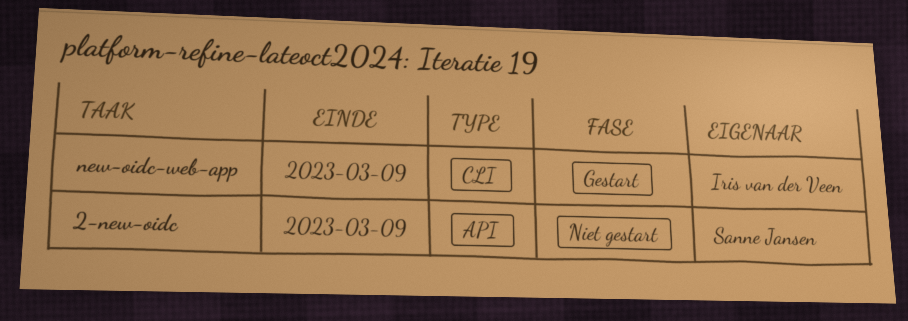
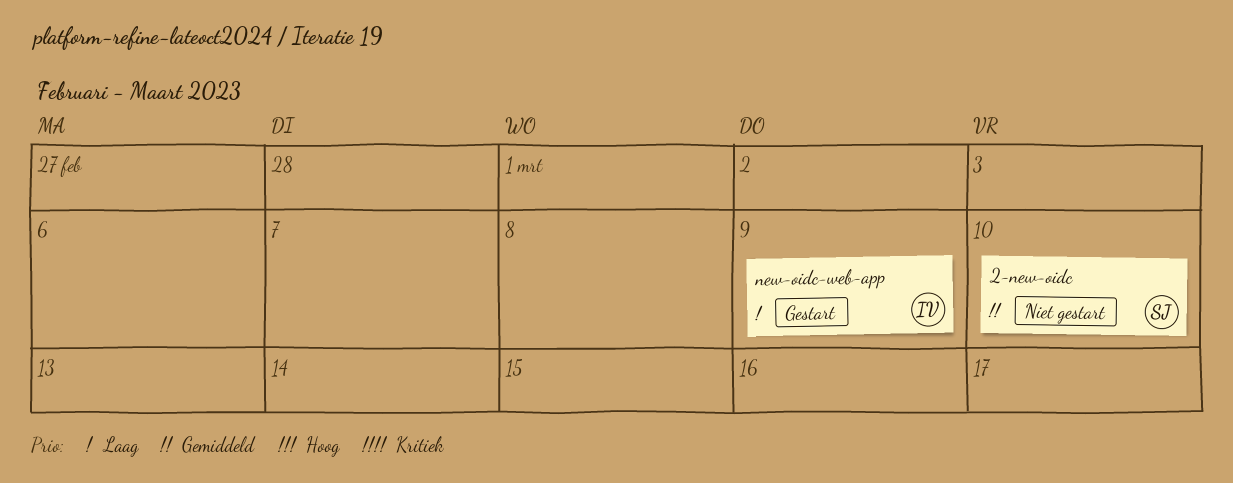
2-new-oidc, due: Mar 9 -> Mar 10

